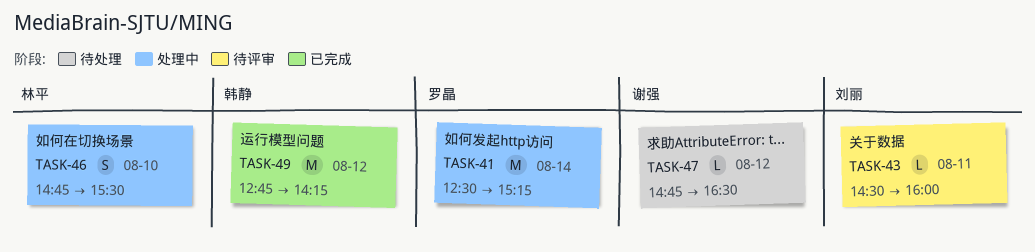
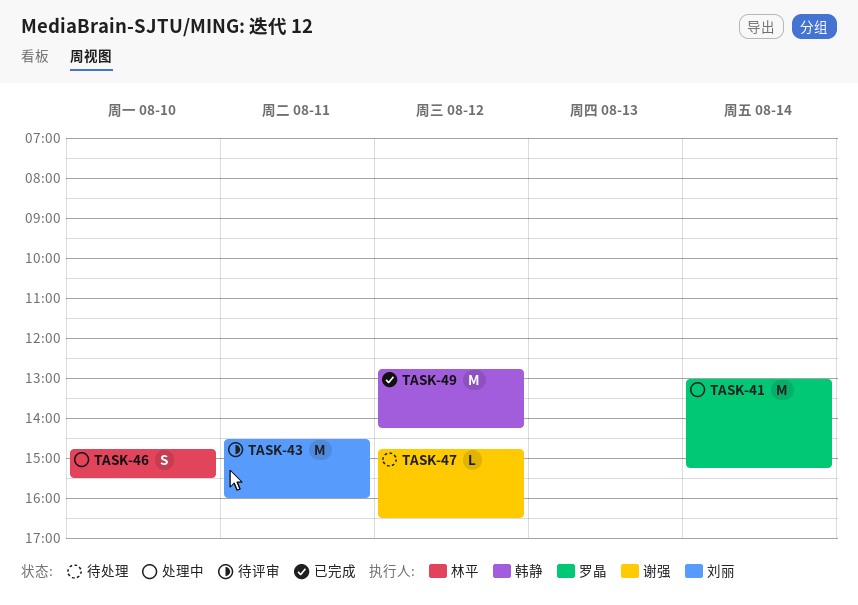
TASK-41, begins: 12:30 -> 13:00
TASK-43, estimate: L -> M

